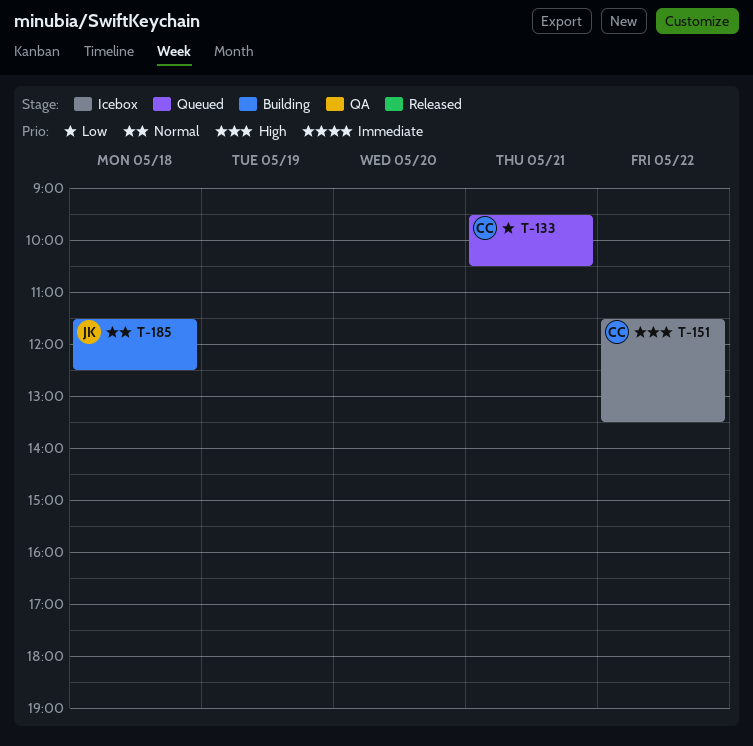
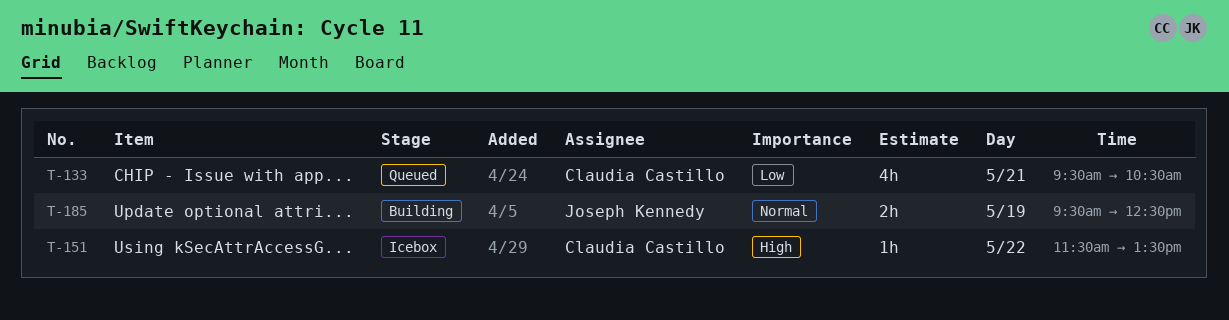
T-185, day: May 18 -> May 19
T-185, begins: 11:30 -> 09:30

